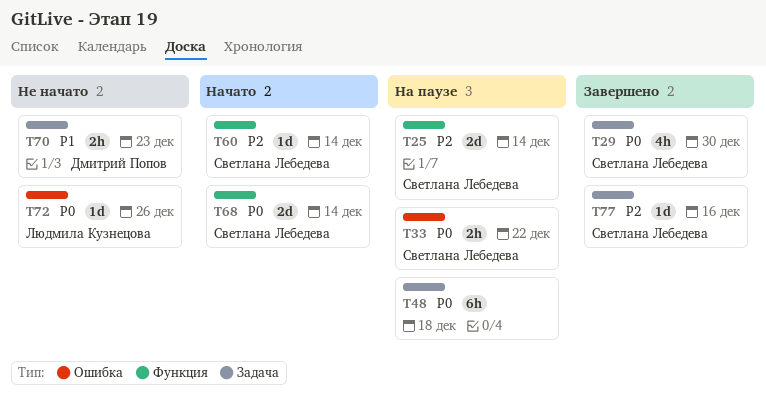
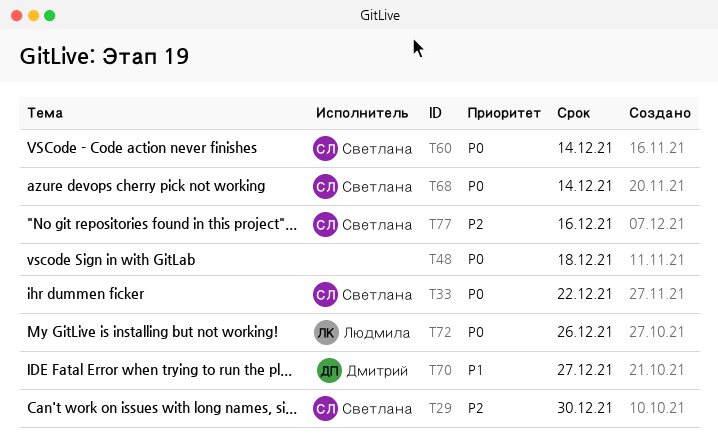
T25: present -> none
T29, priority: P0 -> P2
T60, priority: P2 -> P0
T70, due: Dec 23 -> Dec 27

